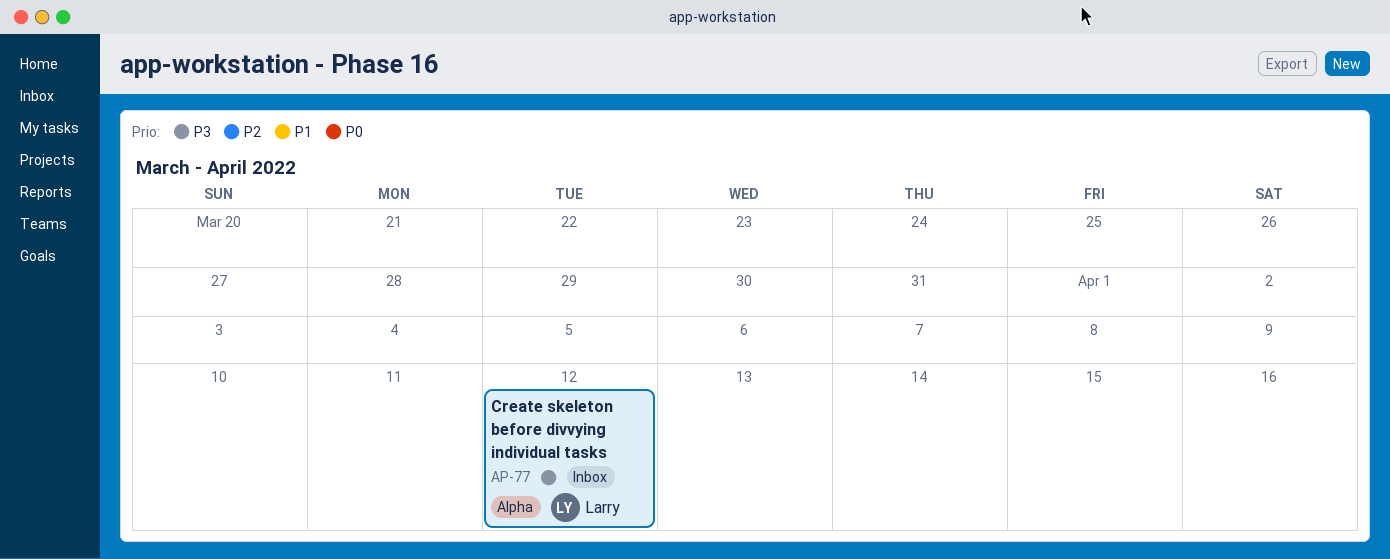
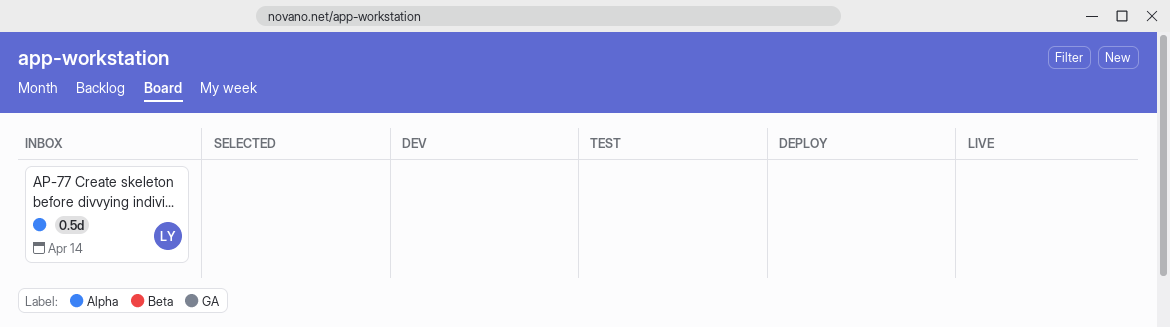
AP-77, due: Apr 12 -> Apr 14

